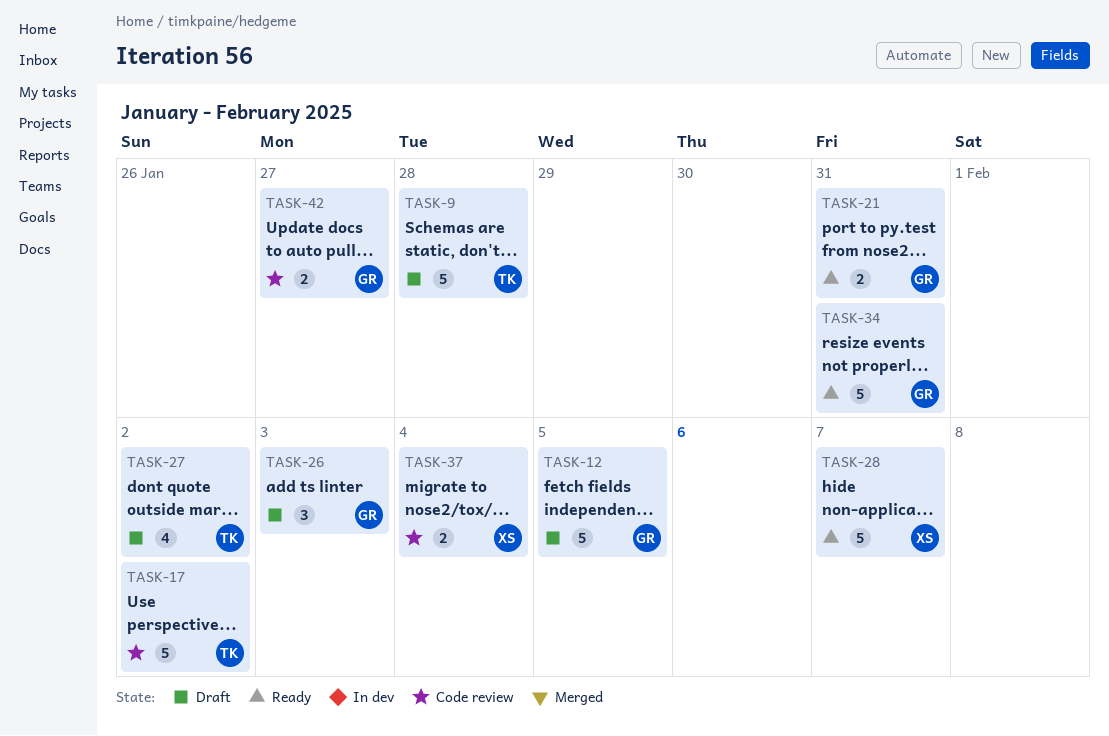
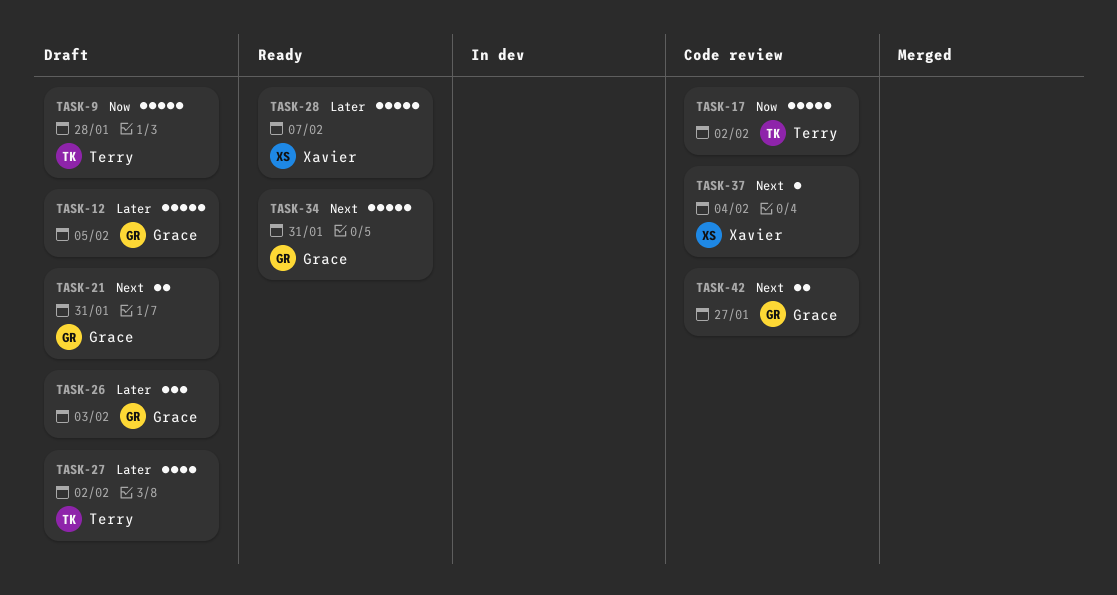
TASK-21, status: Ready -> Draft
TASK-37, estimate: 2 -> 1

